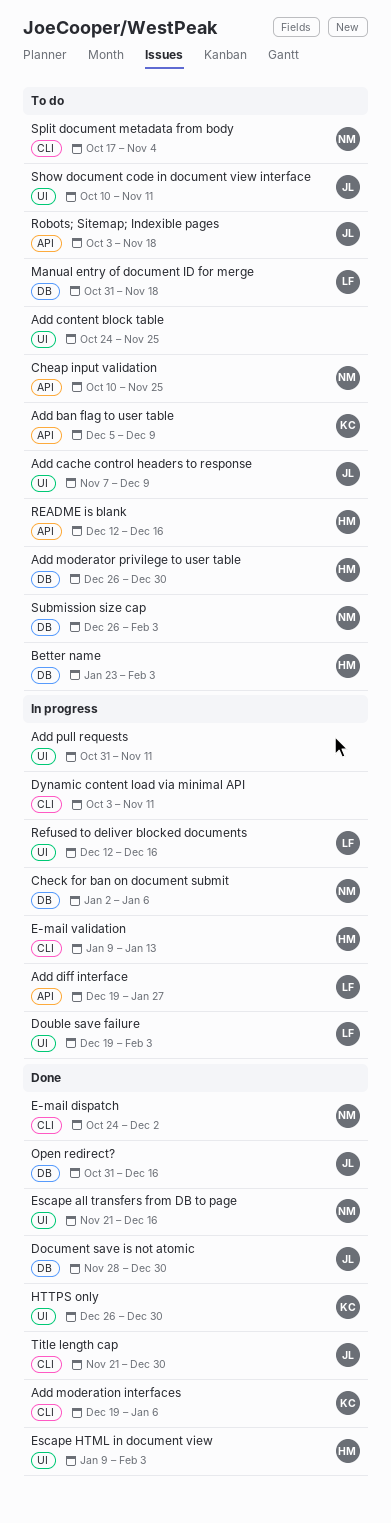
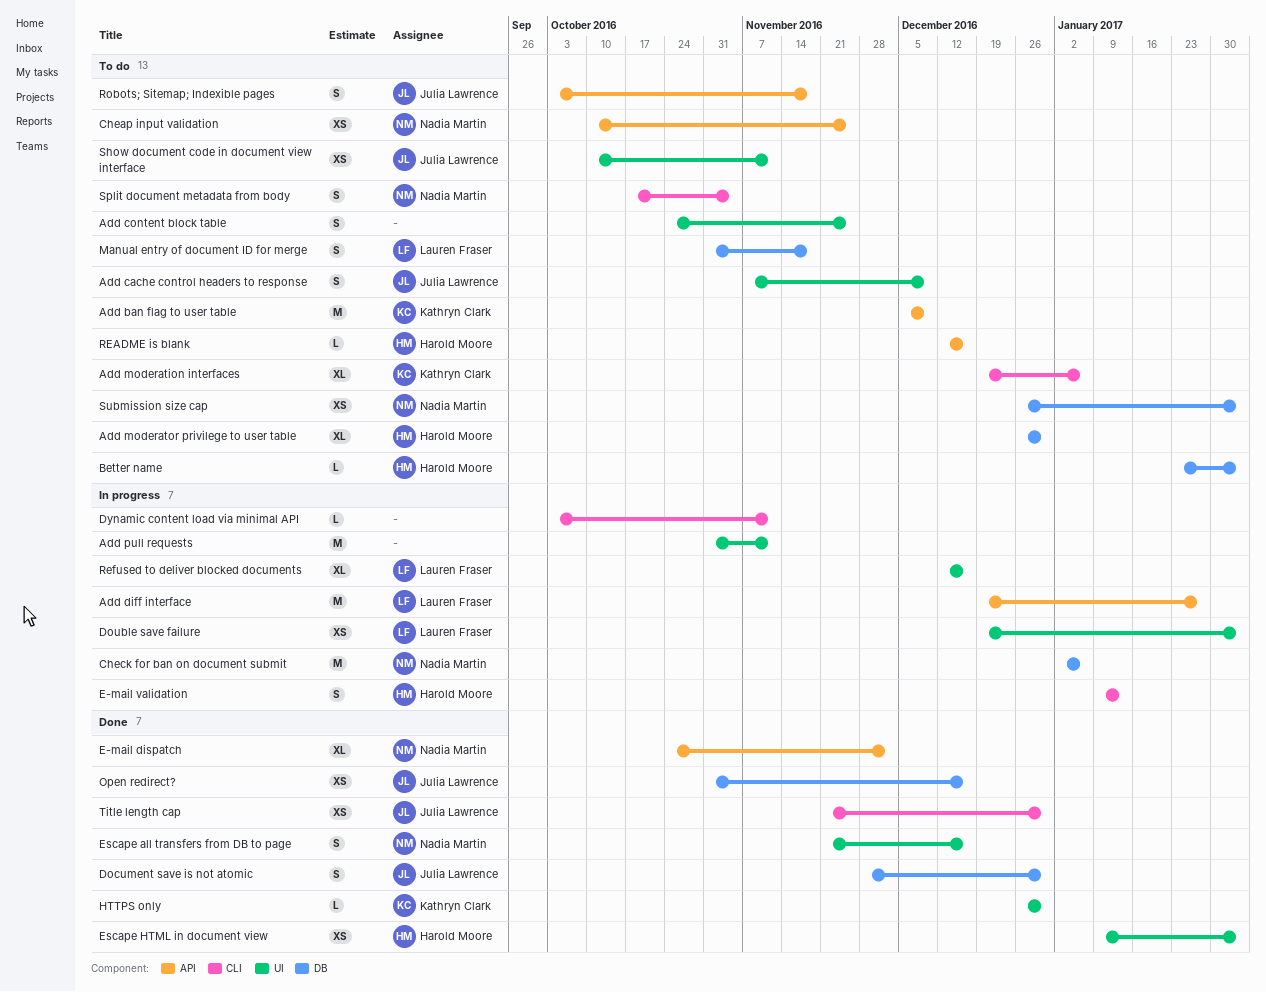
Add moderation interfaces, status: Done -> To do
E-mail dispatch, label: CLI -> API

